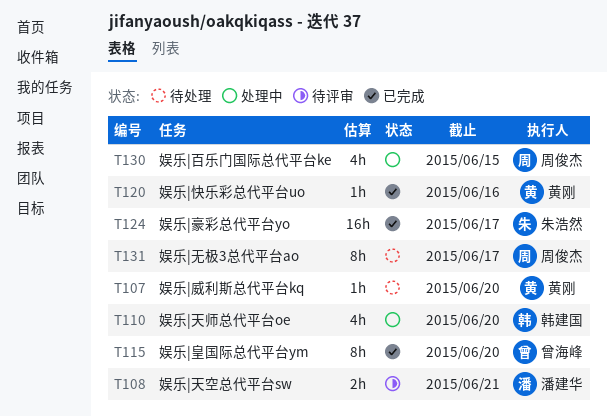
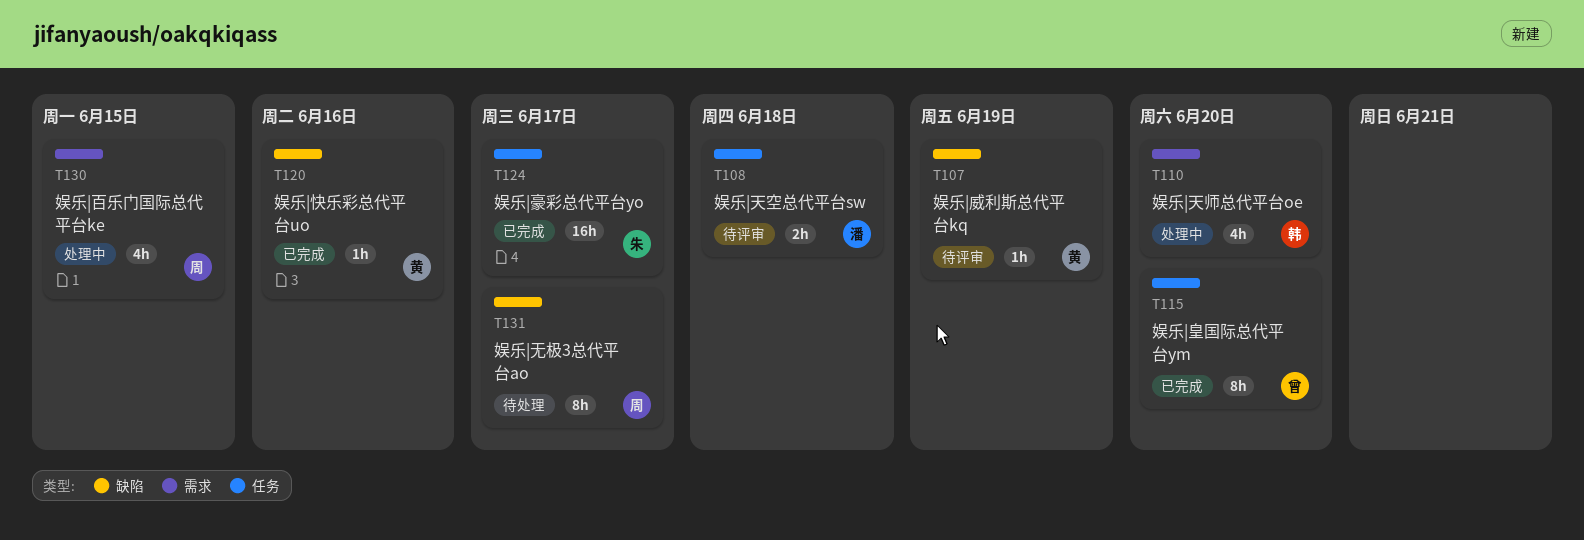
T107, status: 待处理 -> 待评审
T107, due: Jun 20 -> Jun 19
T108, due: Jun 21 -> Jun 18

